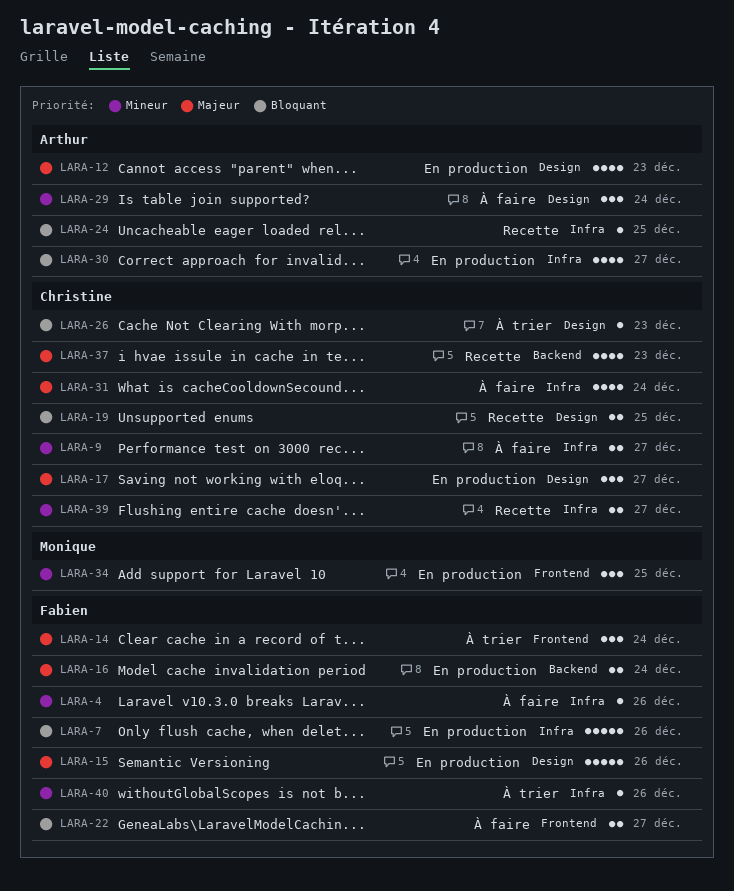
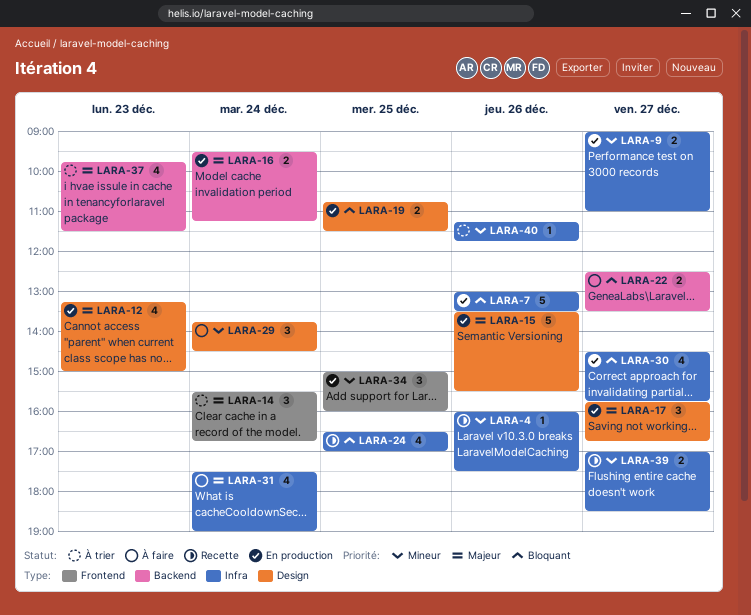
LARA-4, status: À faire -> Recette
LARA-9, status: À faire -> En production
LARA-19, status: Recette -> En production
LARA-22, label: Frontend -> Backend
LARA-24, estimate: 1 -> 4
LARA-26: present -> none
LARA-37, status: Recette -> À trier

